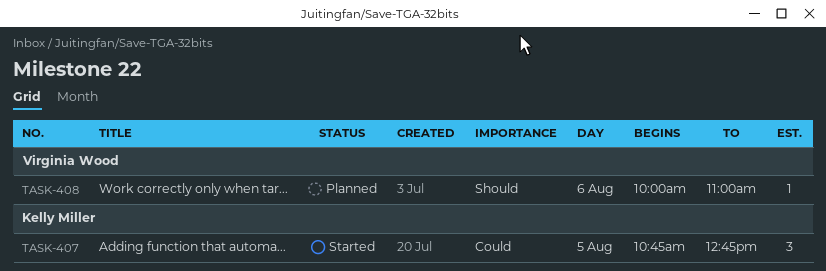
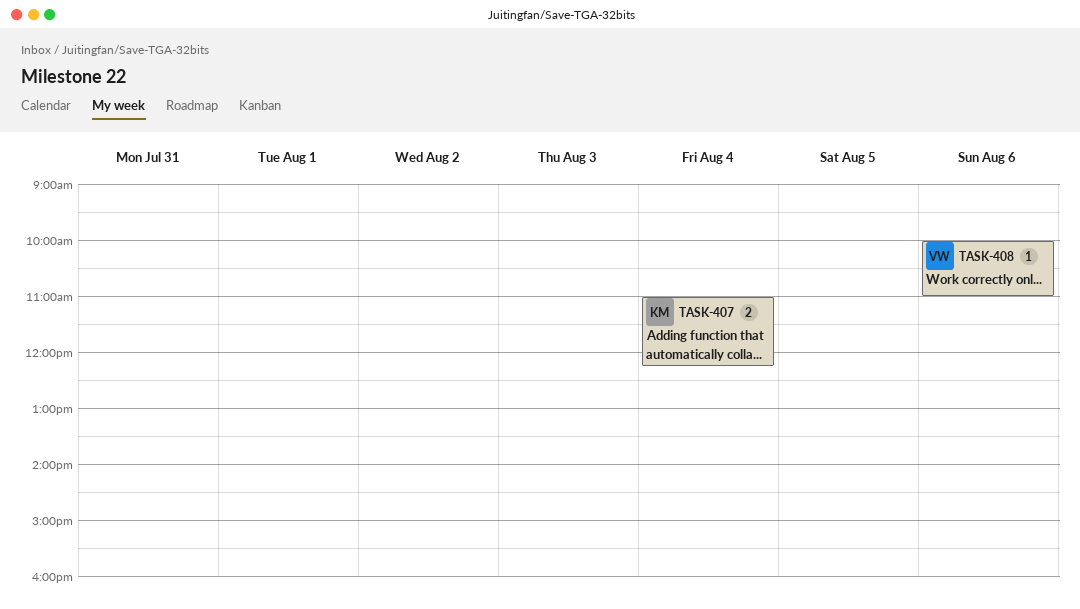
TASK-407, estimate: 3 -> 2
TASK-407, day: Aug 5 -> Aug 4
TASK-407, begins: 10:45 -> 11:00
TASK-407, ends: 12:45 -> 12:15

